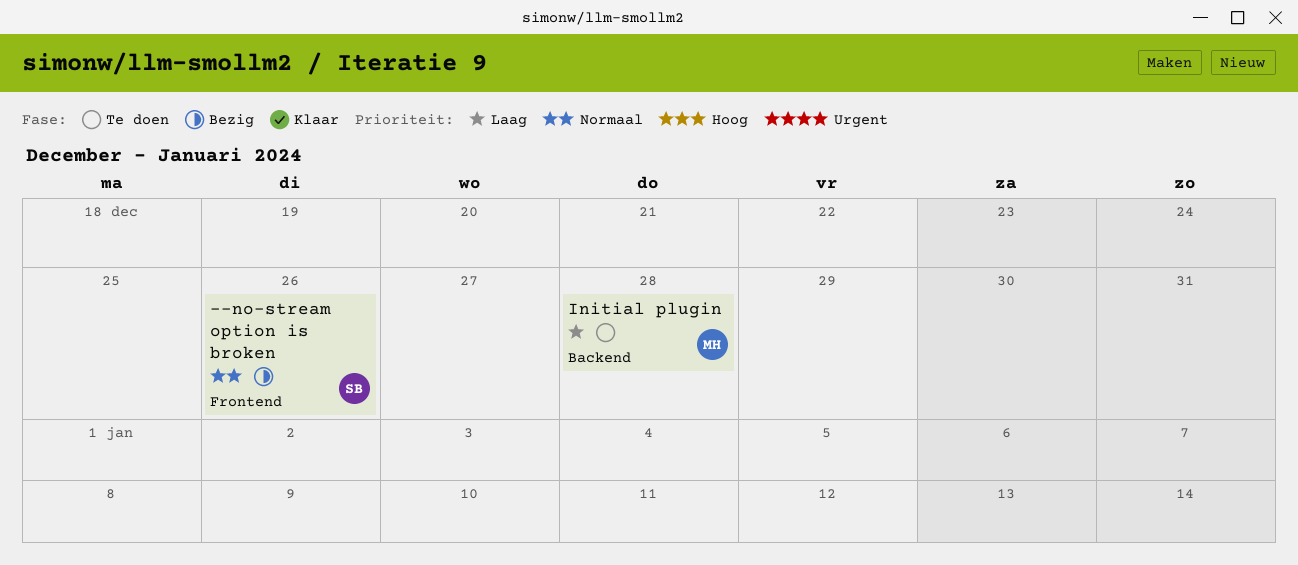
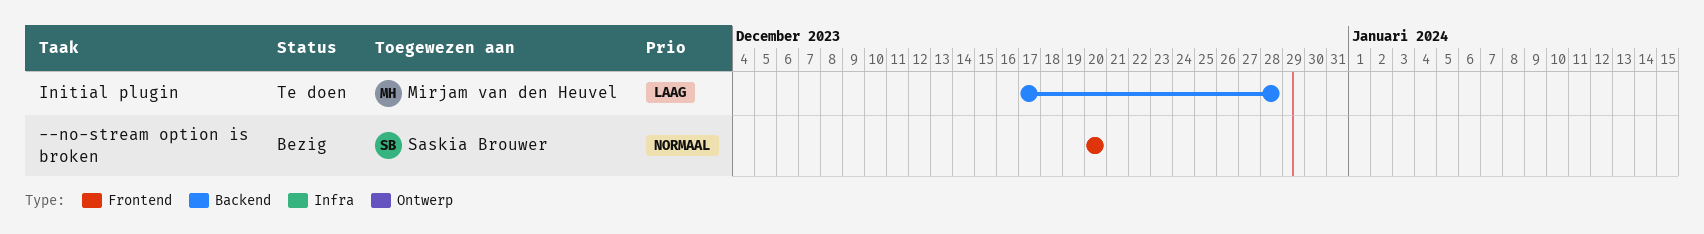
--no-stream option is broken, due: Dec 26 -> Dec 20

